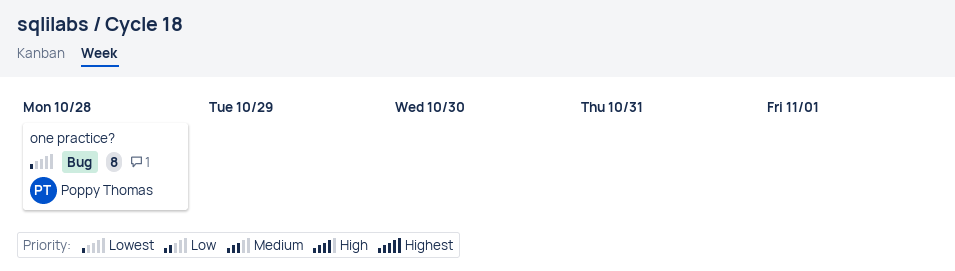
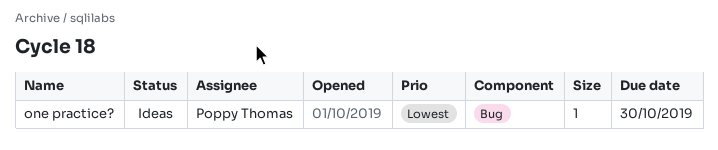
one practice?, estimate: 8 -> 1
one practice?, due: Oct 28 -> Oct 30

